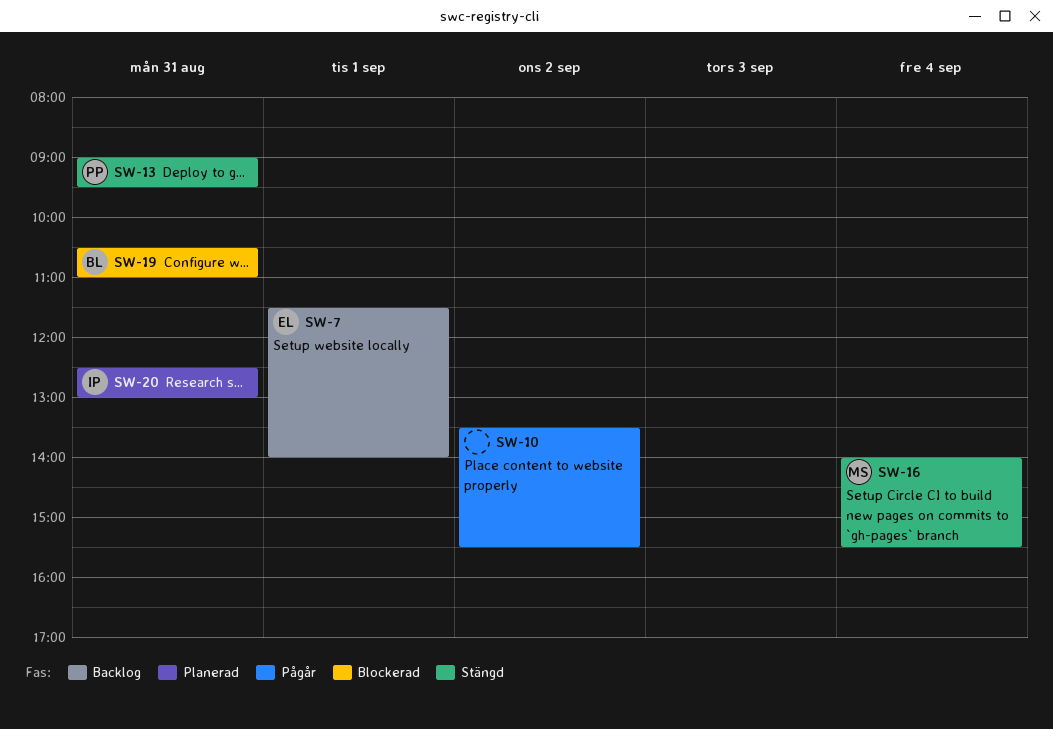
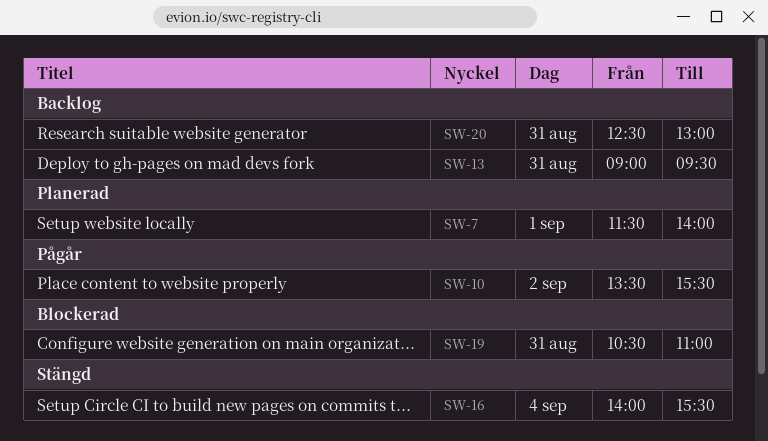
SW-7, status: Backlog -> Planerad
SW-13, status: Stängd -> Backlog
SW-20, status: Planerad -> Backlog

